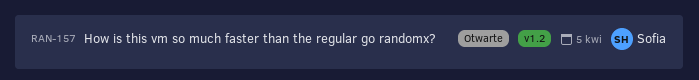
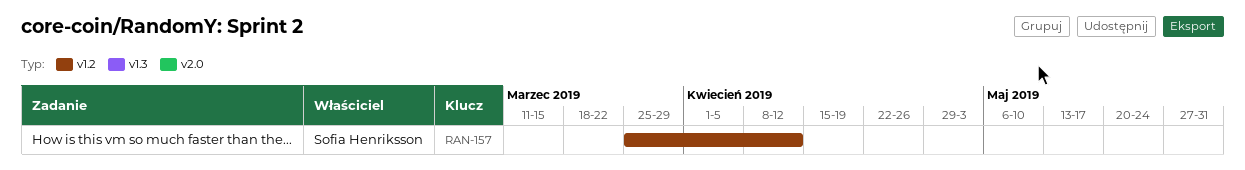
RAN-157, due: Apr 5 -> Apr 12

